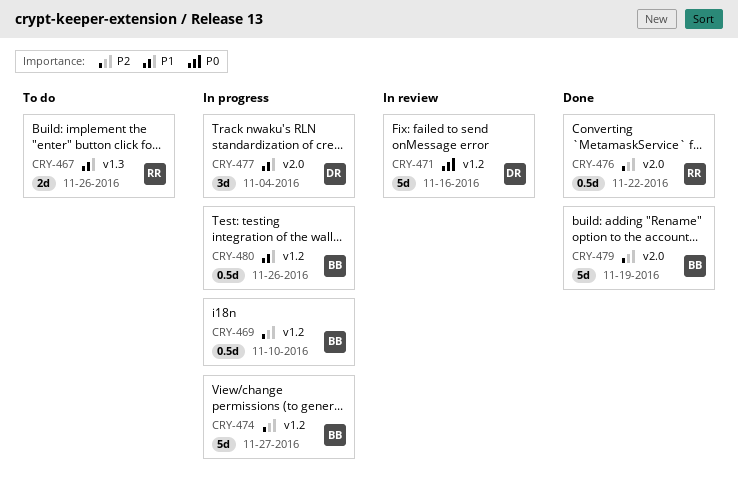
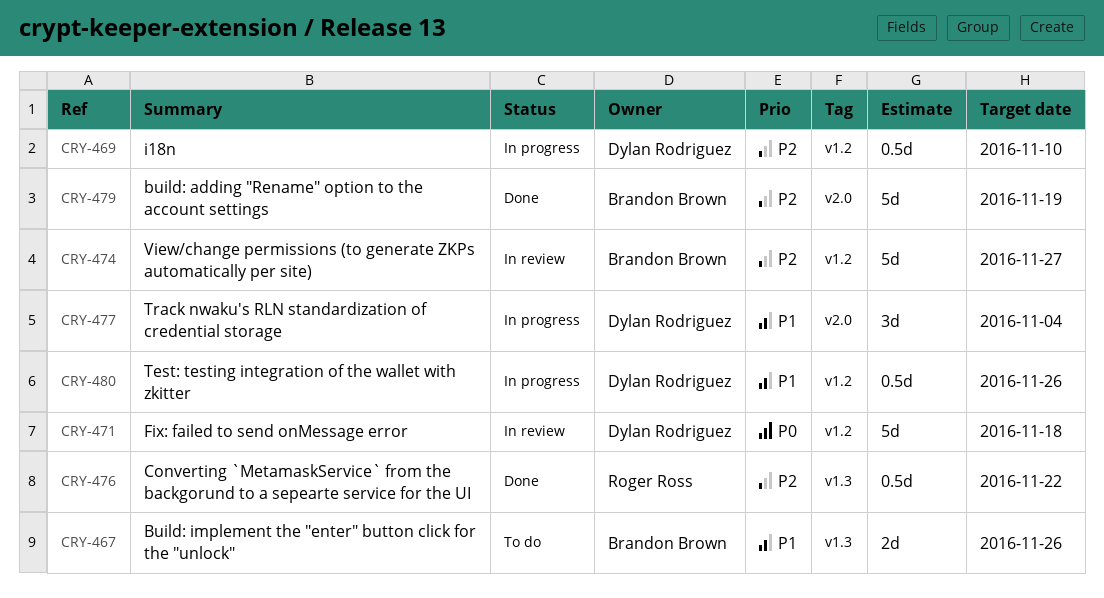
CRY-467, owner: Roger Ross -> Brandon Brown
CRY-469, owner: Brandon Brown -> Dylan Rodriguez
CRY-471, due: Nov 16 -> Nov 18
CRY-474, status: In progress -> In review
CRY-476, label: v2.0 -> v1.3
CRY-480, owner: Brandon Brown -> Dylan Rodriguez

